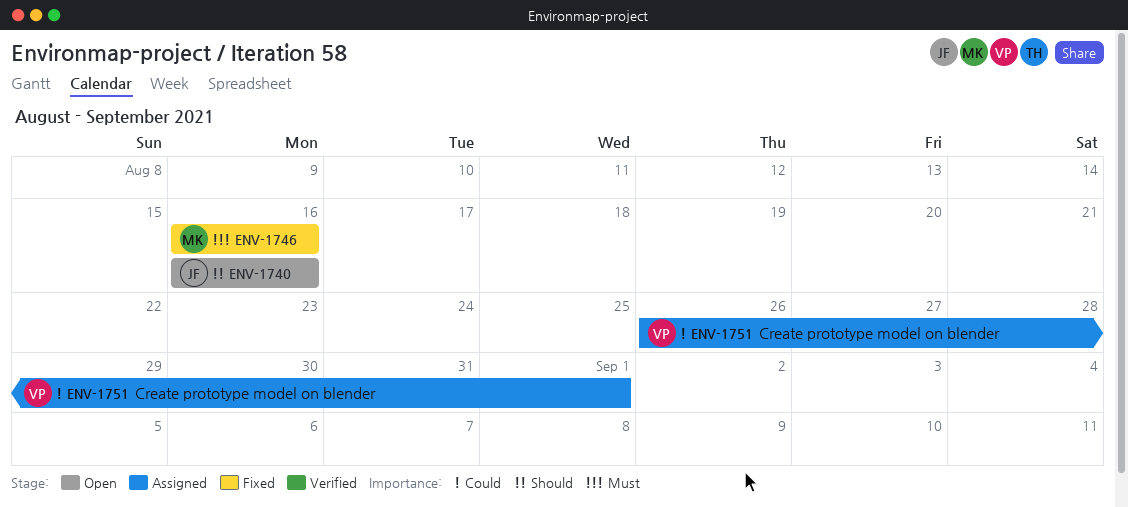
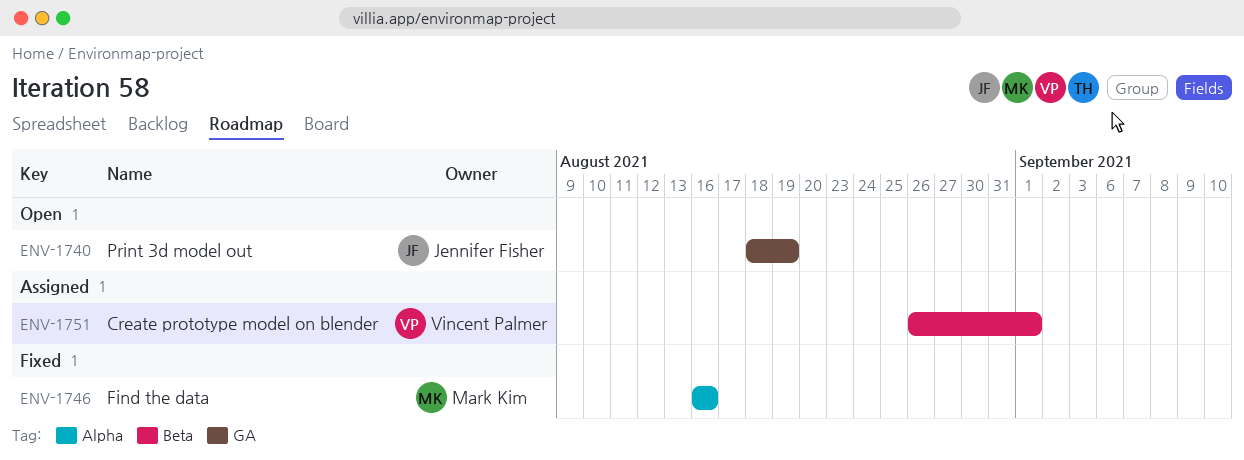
ENV-1740, start: Aug 16 -> Aug 18
ENV-1740, due: Aug 16 -> Aug 19

